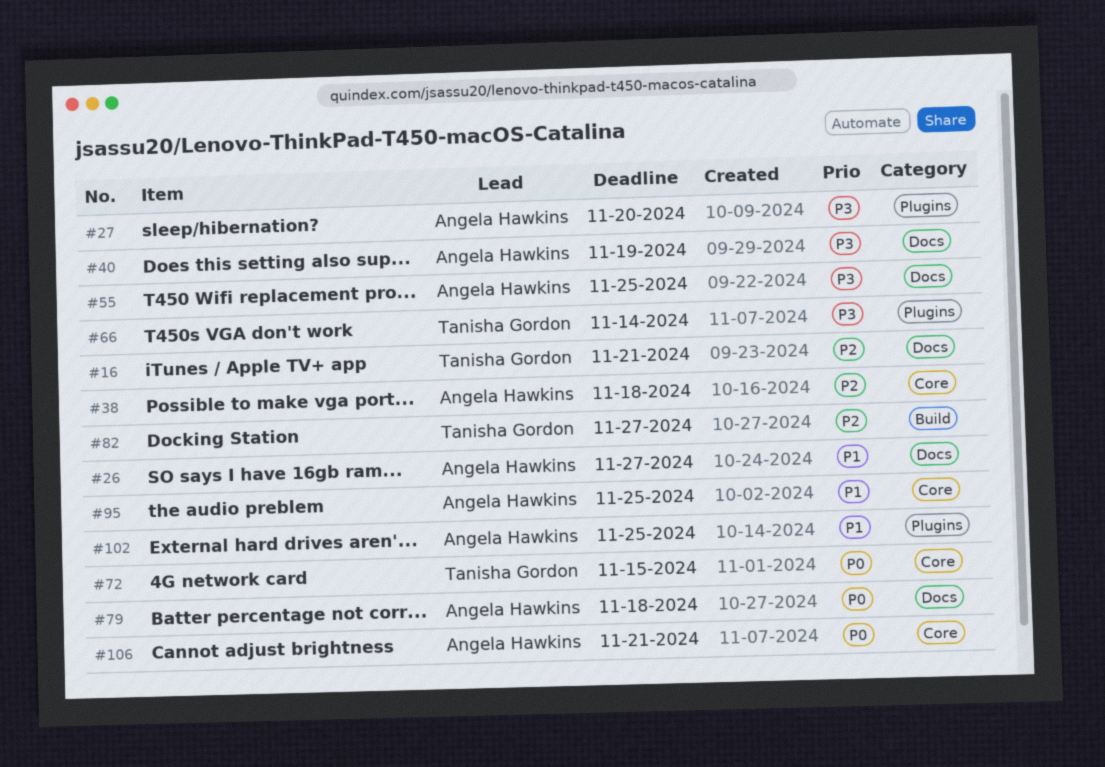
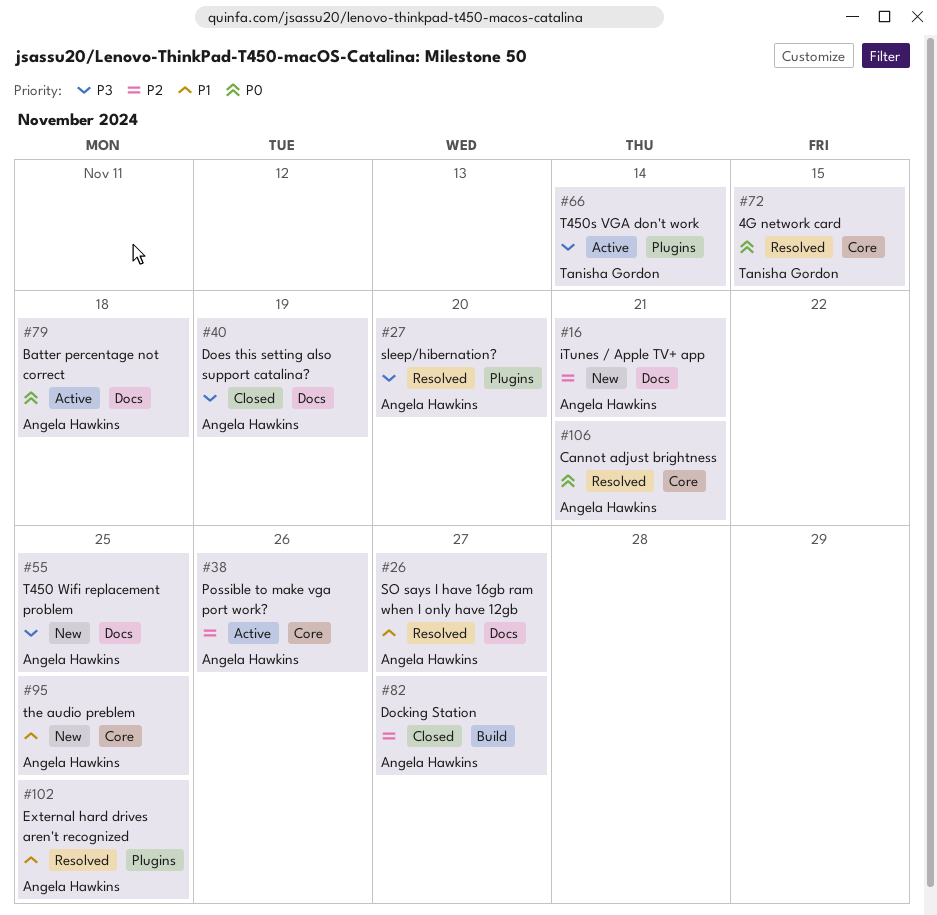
#16, owner: Tanisha Gordon -> Angela Hawkins
#38, due: Nov 18 -> Nov 26
#82, owner: Tanisha Gordon -> Angela Hawkins

